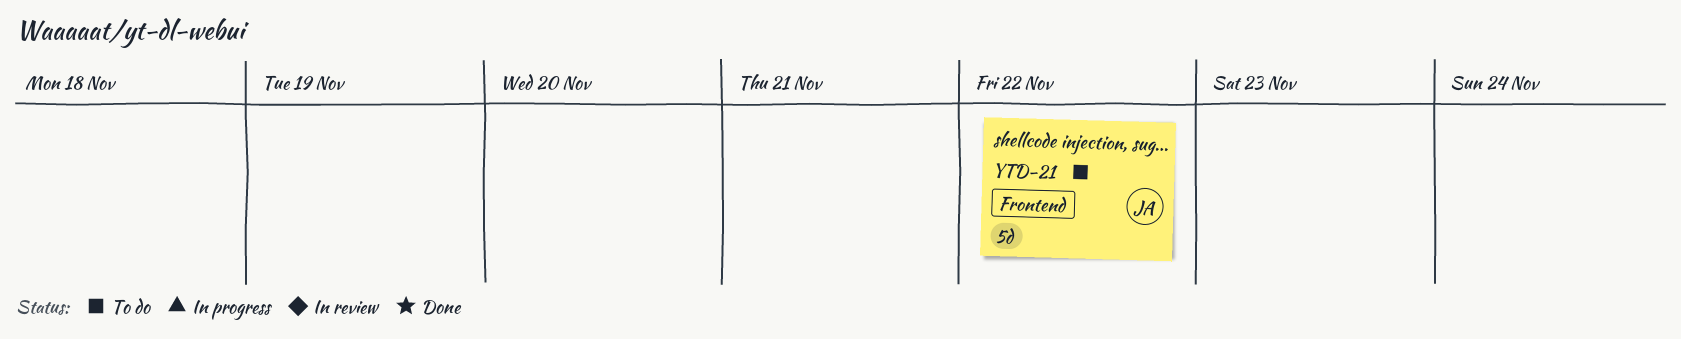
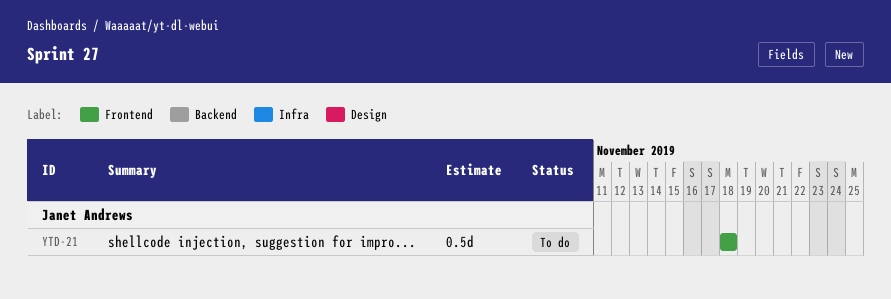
YTD-21, estimate: 5d -> 0.5d
YTD-21, due: Nov 22 -> Nov 18

